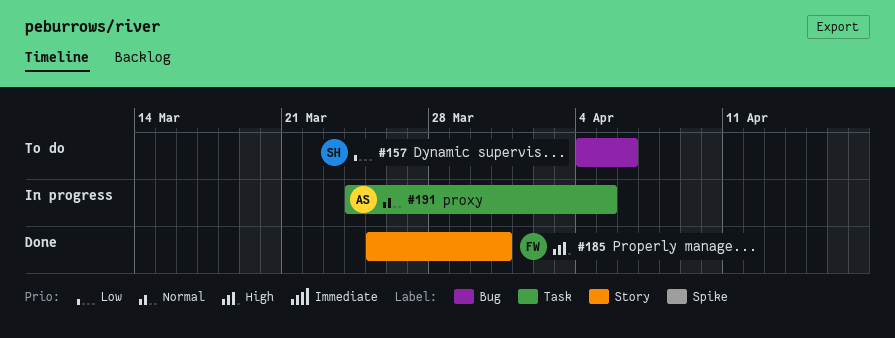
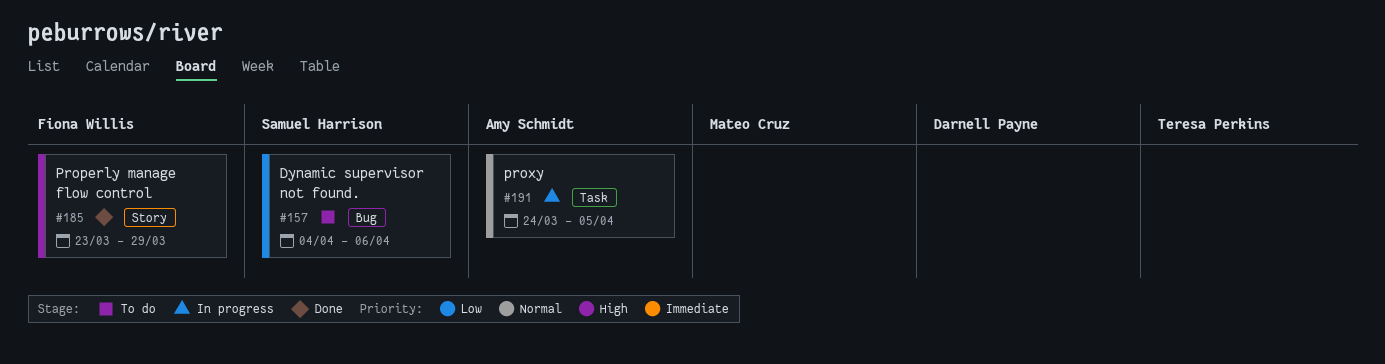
#185, start: Mar 25 -> Mar 23
#185, due: Mar 31 -> Mar 29

